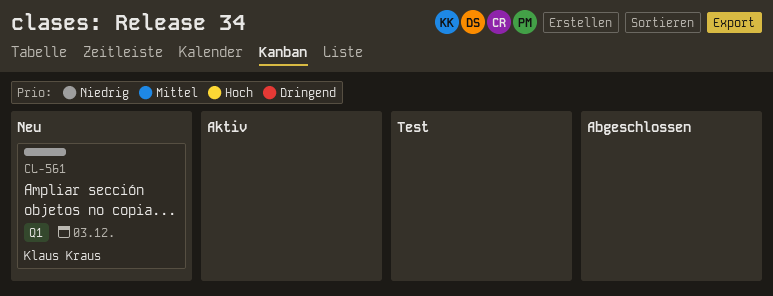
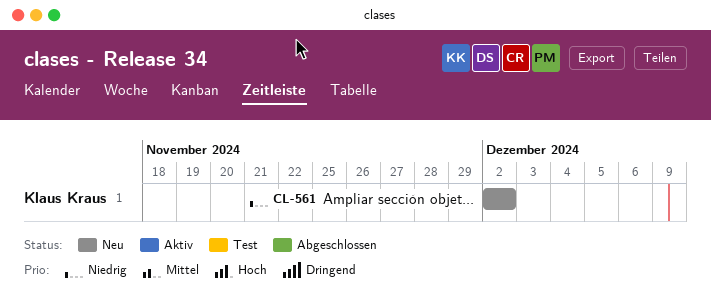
CL-561, due: Dec 3 -> Dec 2

